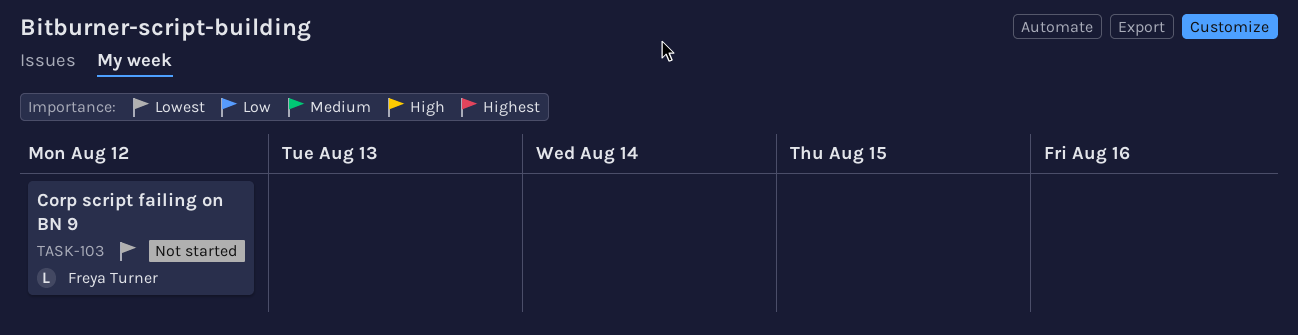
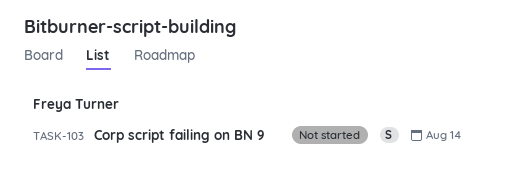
TASK-103, estimate: L -> S
TASK-103, due: Aug 12 -> Aug 14

